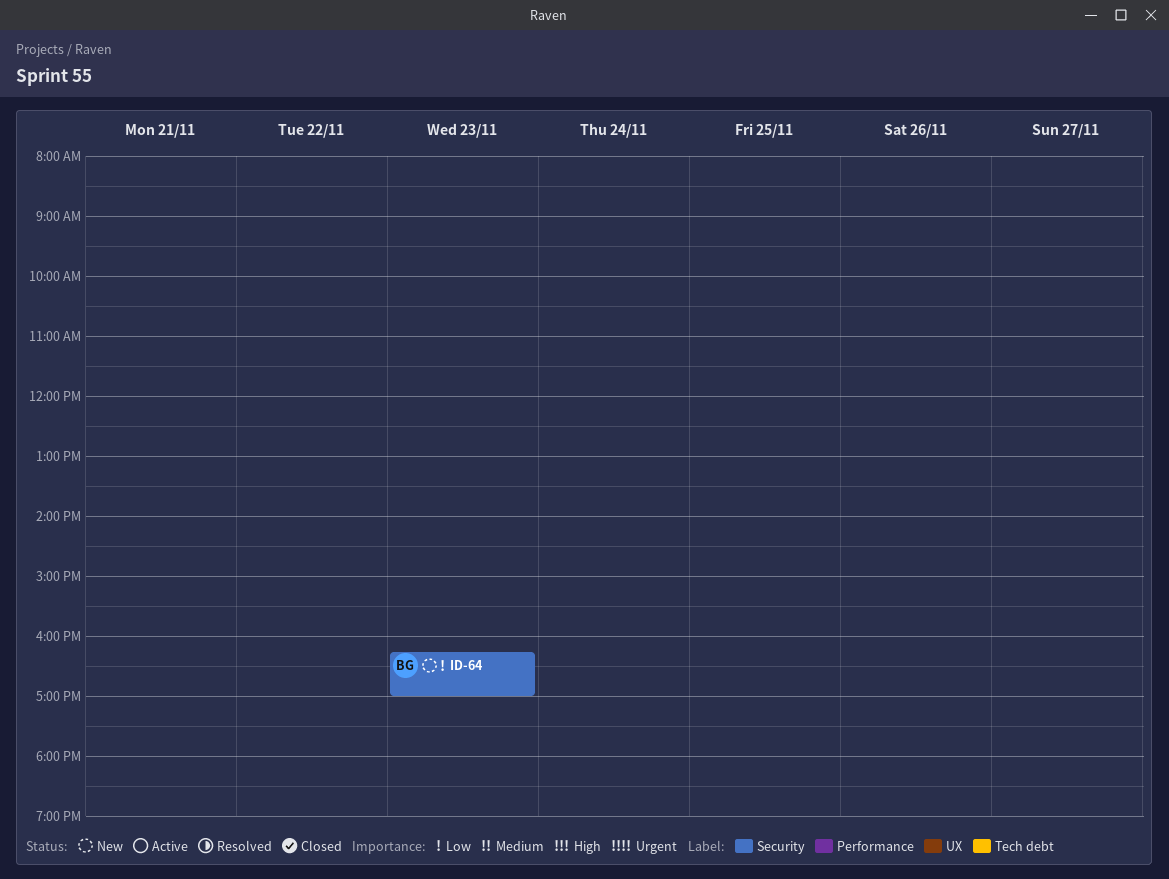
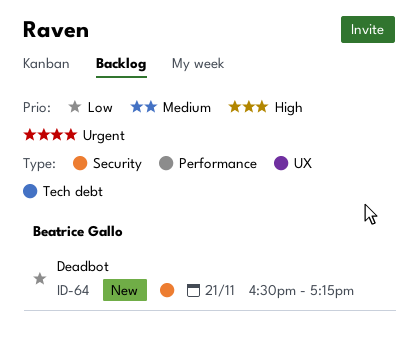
ID-64, day: Nov 23 -> Nov 21
ID-64, begins: 16:15 -> 16:30
ID-64, ends: 17:00 -> 17:15

